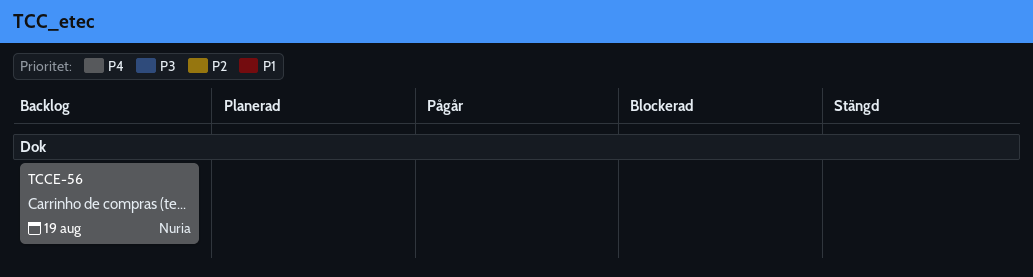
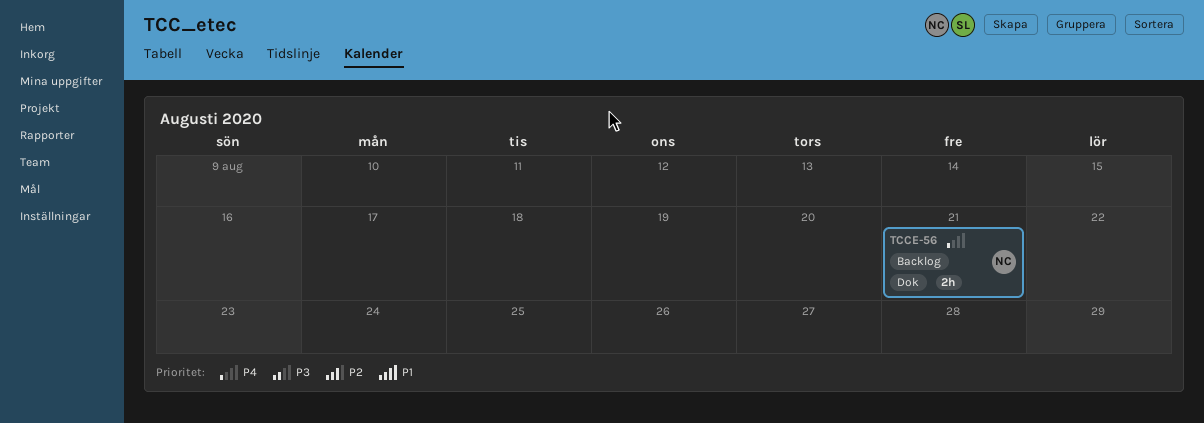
TCCE-56, due: Aug 19 -> Aug 21

